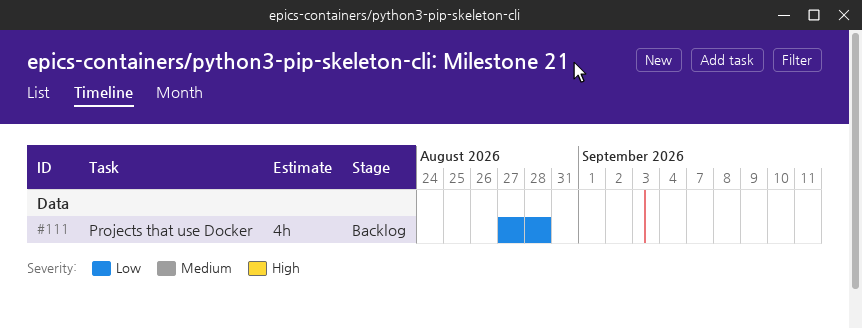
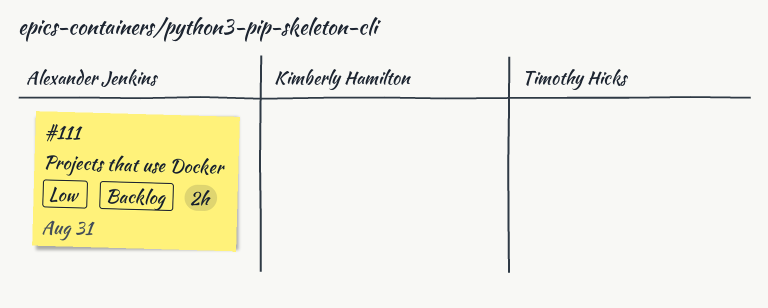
#111, estimate: 4h -> 2h
#111, due: Aug 28 -> Aug 31

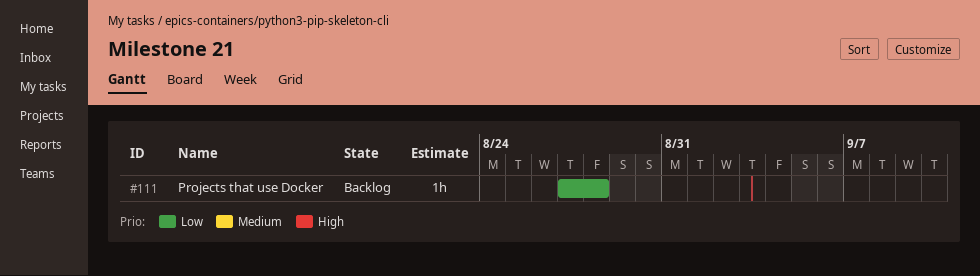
#111, estimate: 2h -> 1h
#111, due: Aug 31 -> Aug 28

